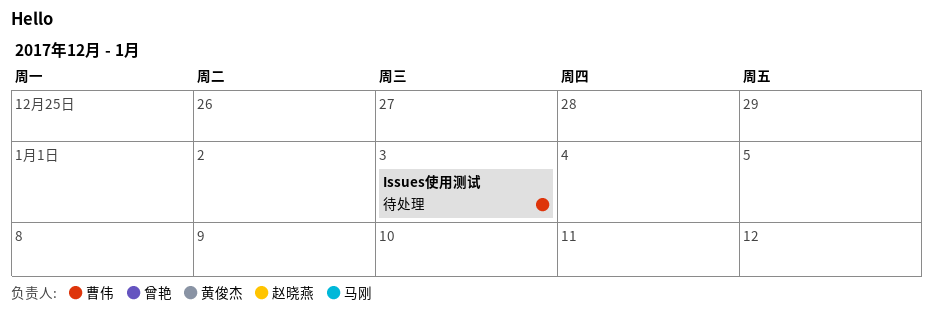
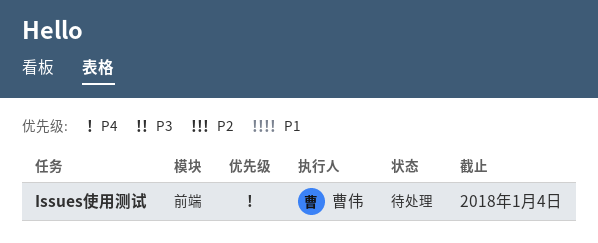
Issues使用测试, due: Jan 3 -> Jan 4

